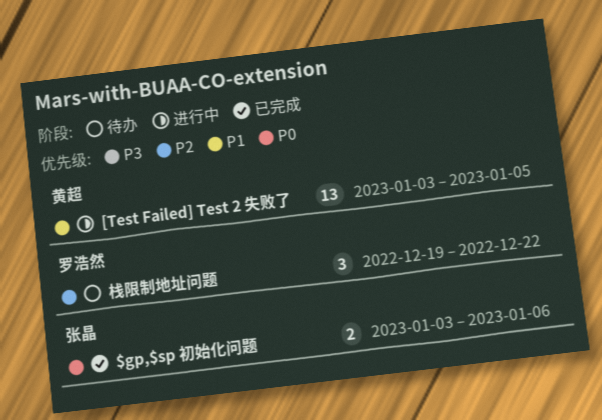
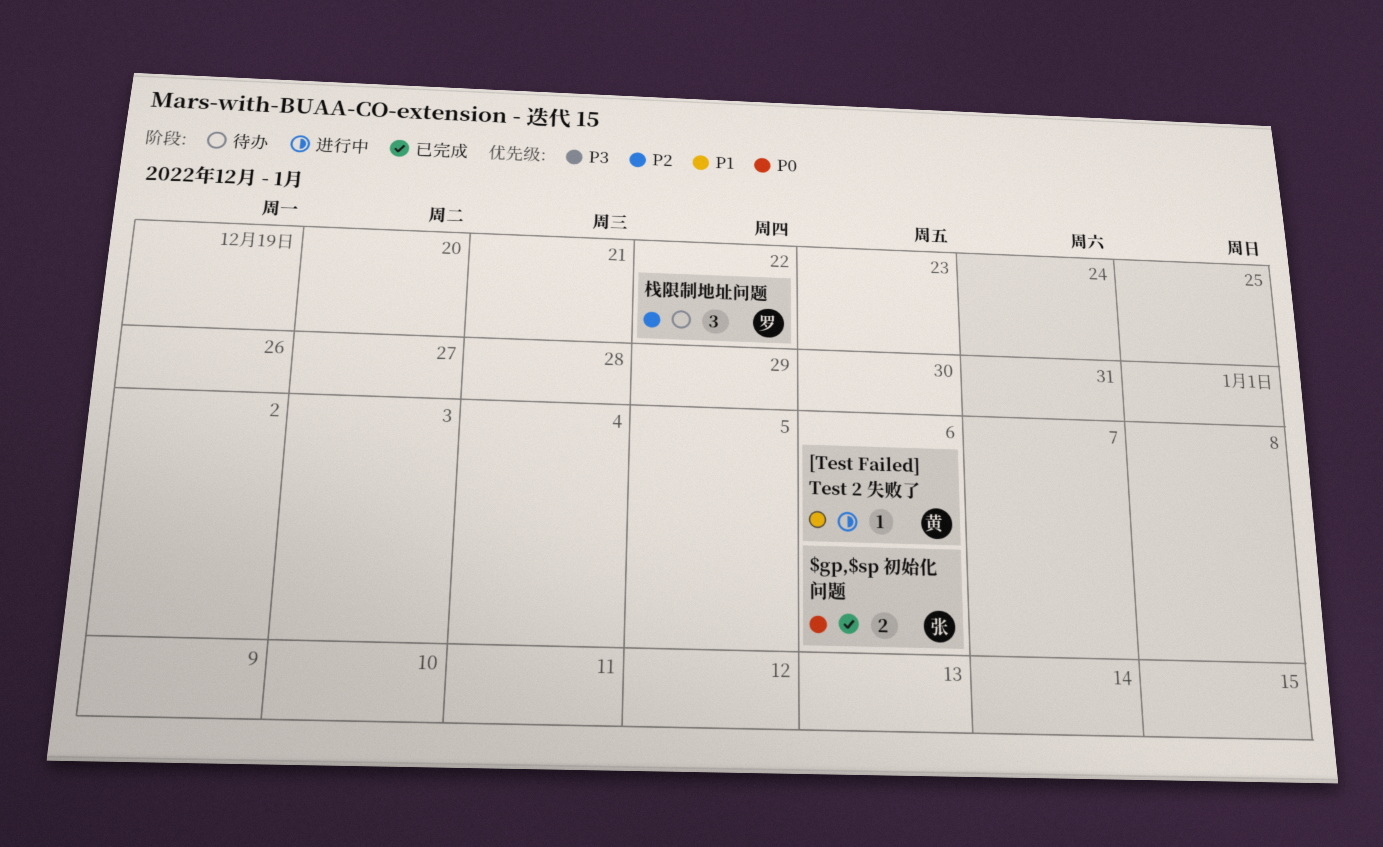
[Test Failed] Test 2 失败了, estimate: 13 -> 1
[Test Failed] Test 2 失败了, due: Jan 5 -> Jan 6

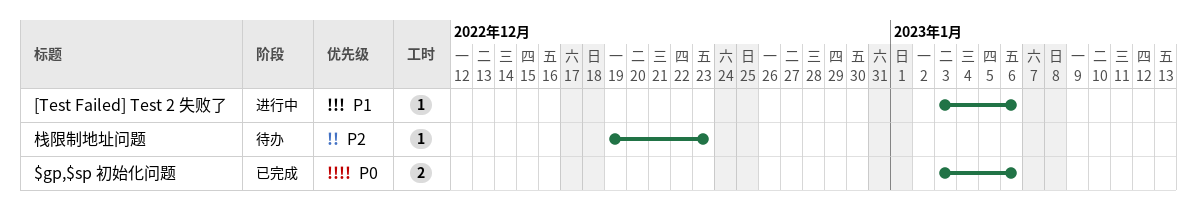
栈限制地址问题, estimate: 3 -> 1
栈限制地址问题, due: Dec 22 -> Dec 23

